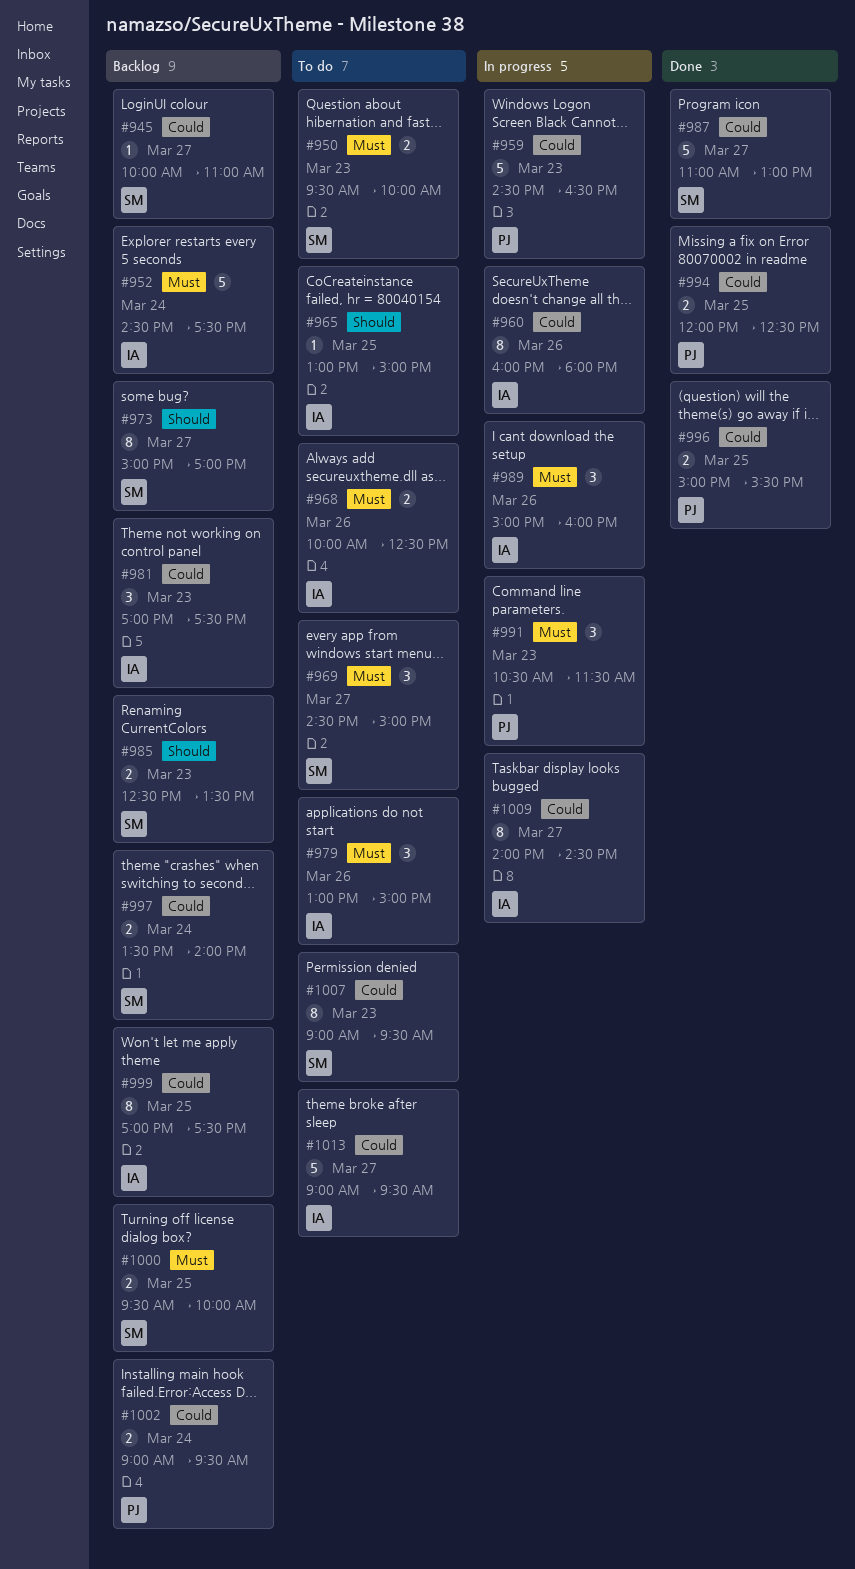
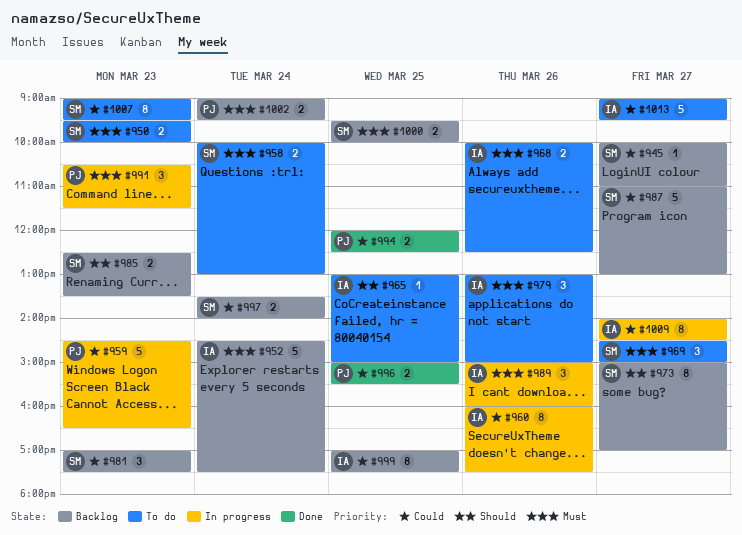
#958: none -> present
#960, ends: 18:00 -> 17:30
#981, owner: IA -> SM
#987, status: Done -> Backlog
#1002, priority: Could -> Must

